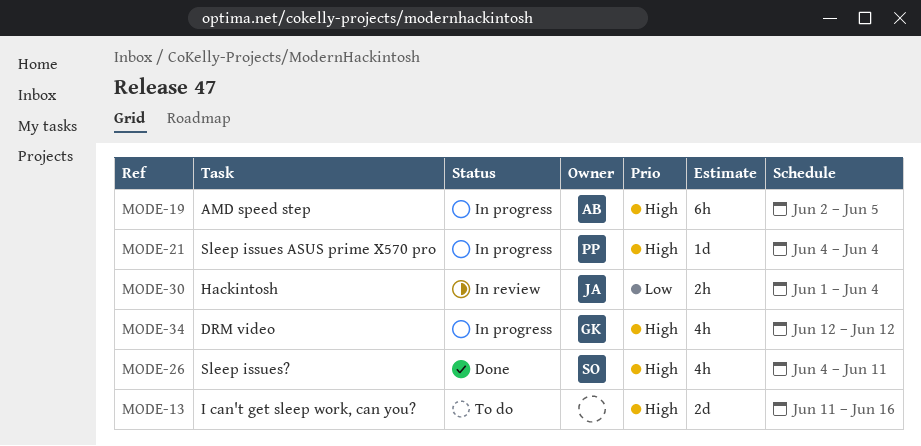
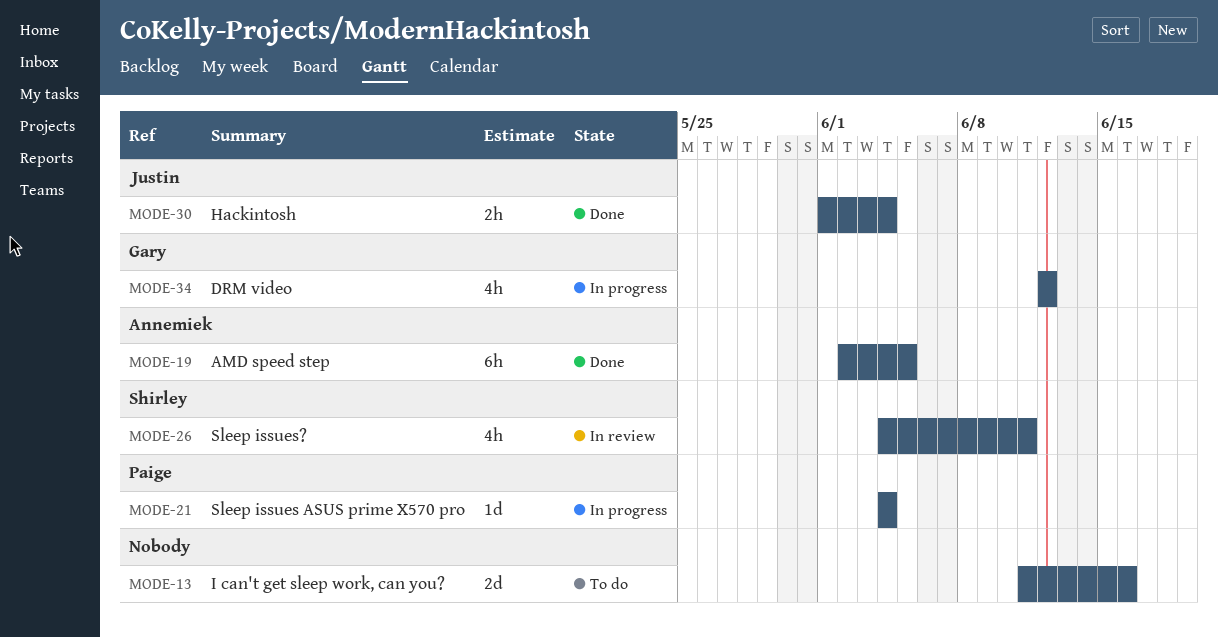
MODE-19, status: In progress -> Done
MODE-26, status: Done -> In review
MODE-30, status: In review -> Done

